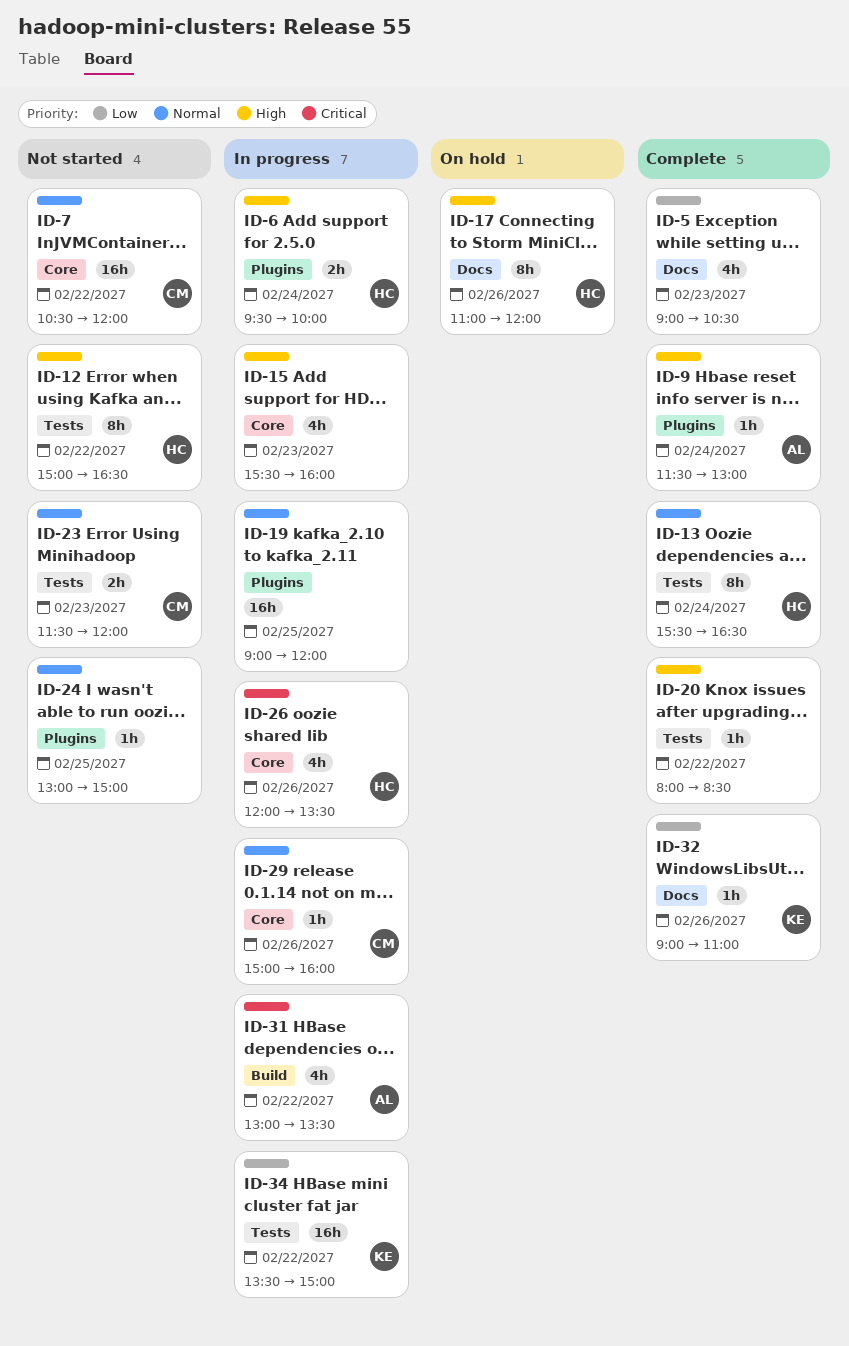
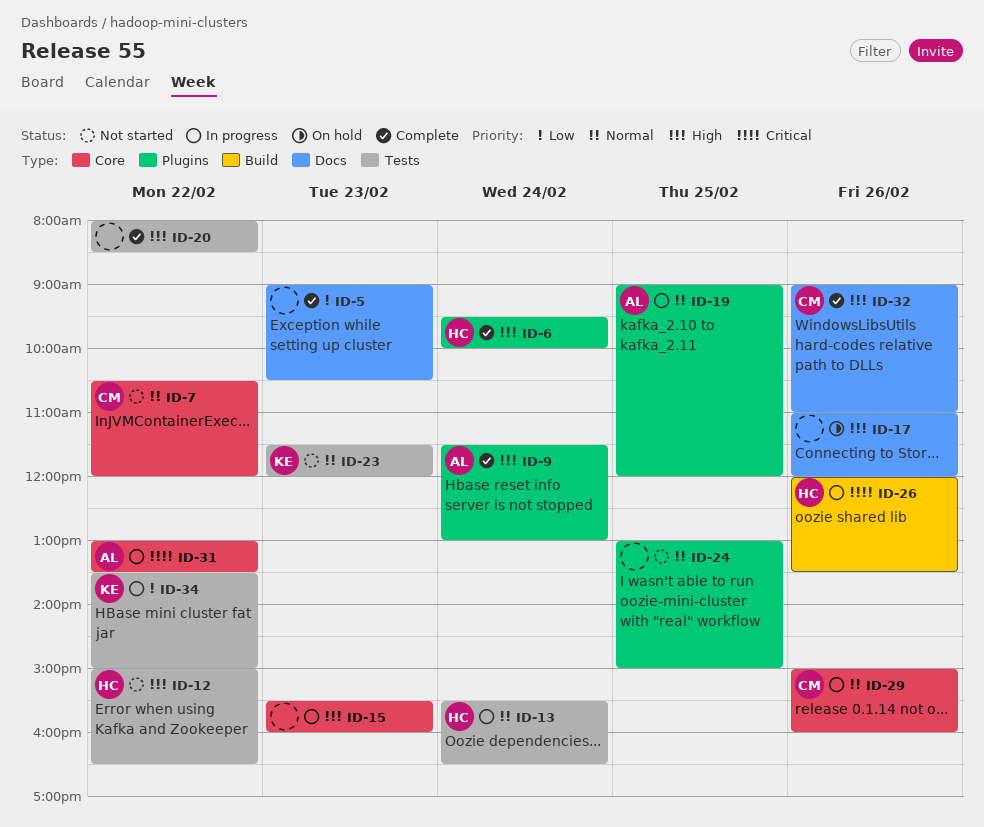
ID-6, status: In progress -> Complete
ID-13, status: Complete -> In progress
ID-17, owner: HC -> none
ID-19, owner: none -> AL
ID-23, owner: CM -> KE
ID-26, label: Core -> Build
ID-31, label: Build -> Core
ID-32, owner: KE -> CM
ID-32, priority: Low -> High

